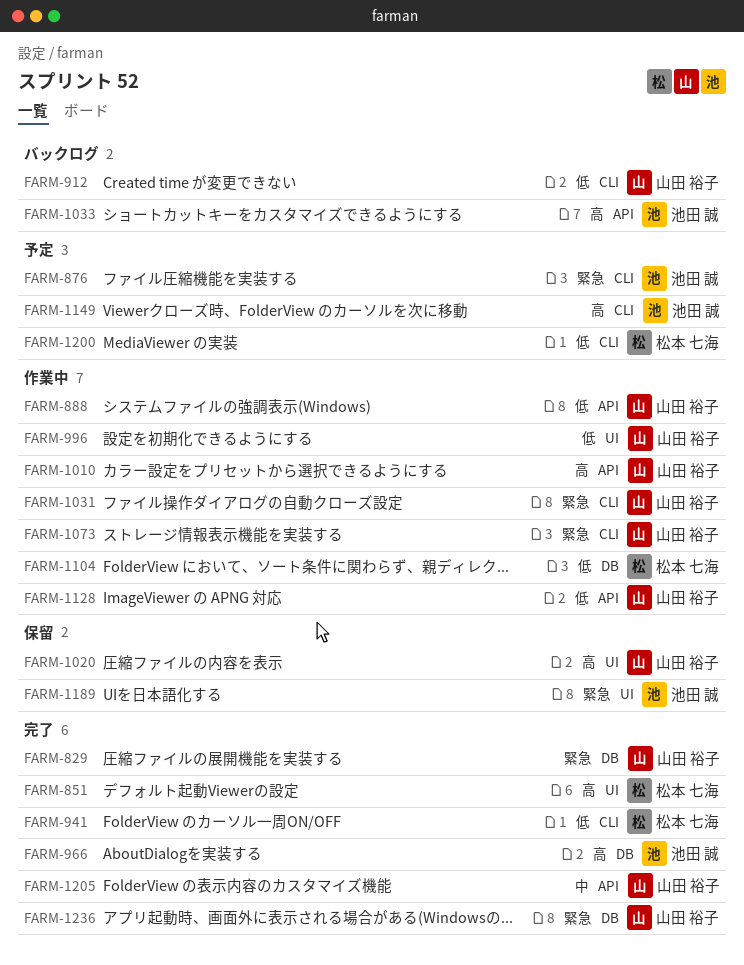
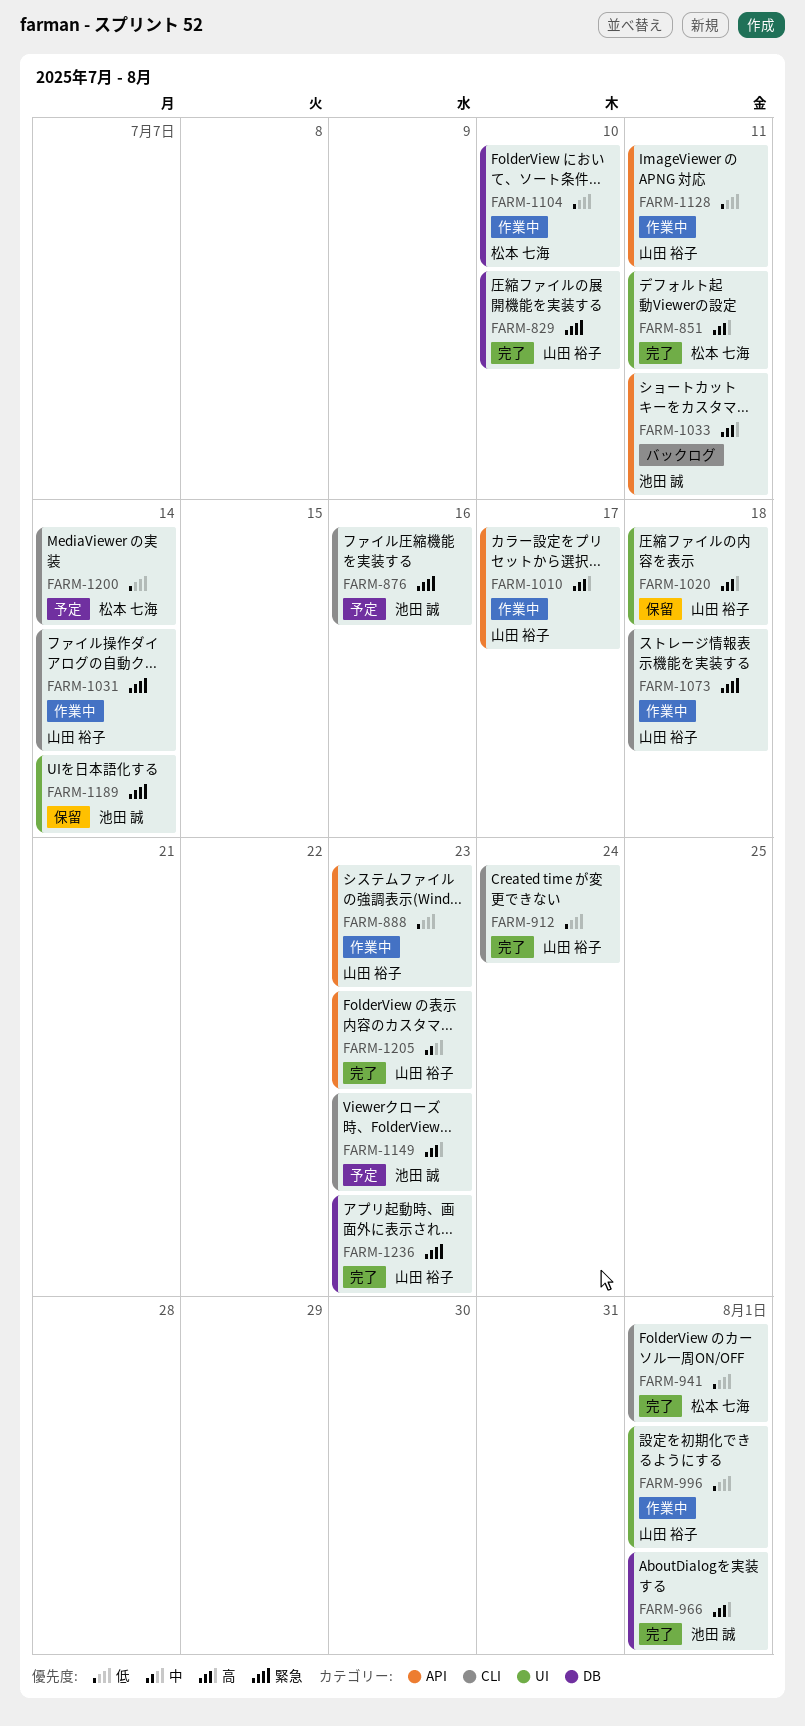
FARM-912, status: バックログ -> 完了

